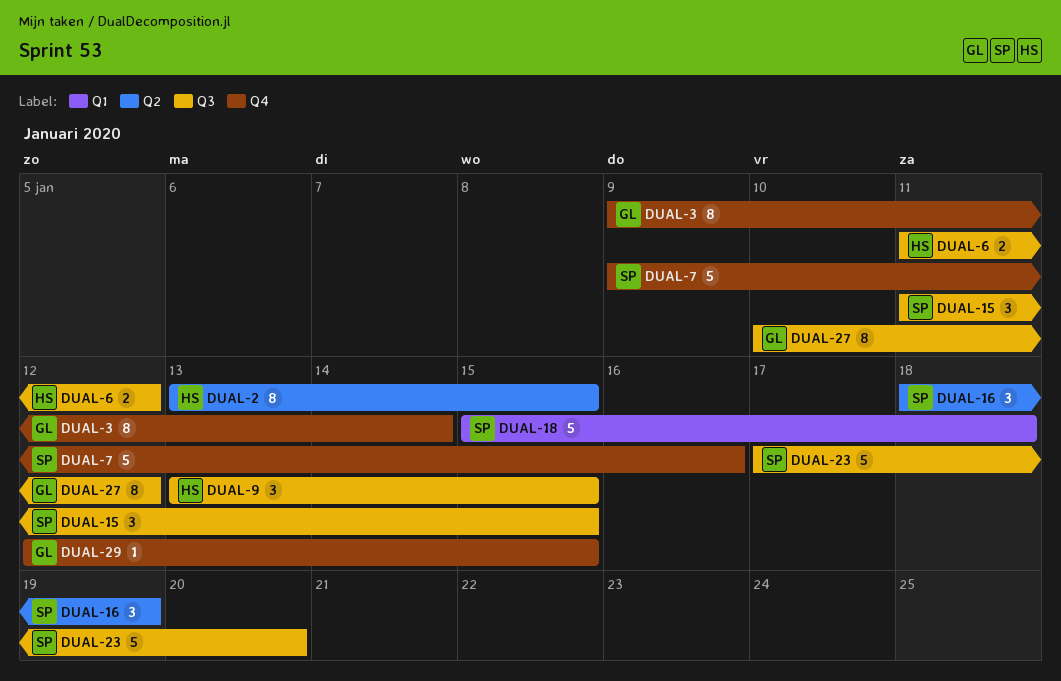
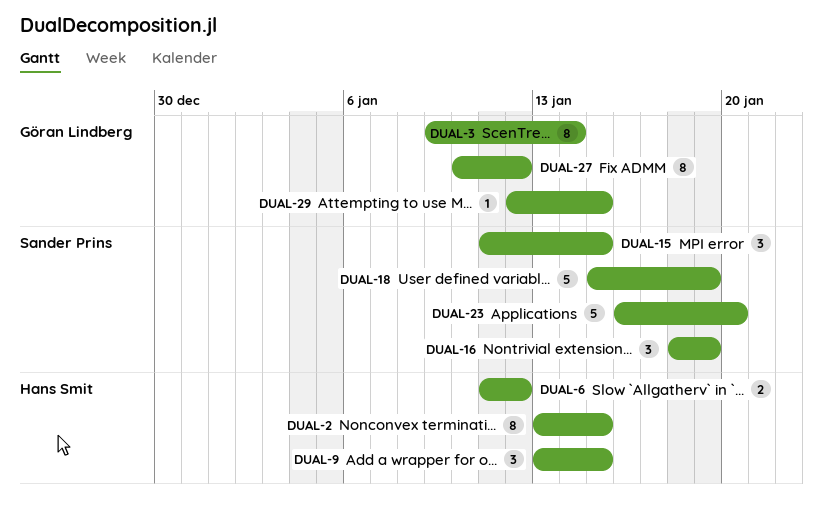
DUAL-7: present -> none
DUAL-18, due: Jan 18 -> Jan 19
DUAL-23, start: Jan 17 -> Jan 16

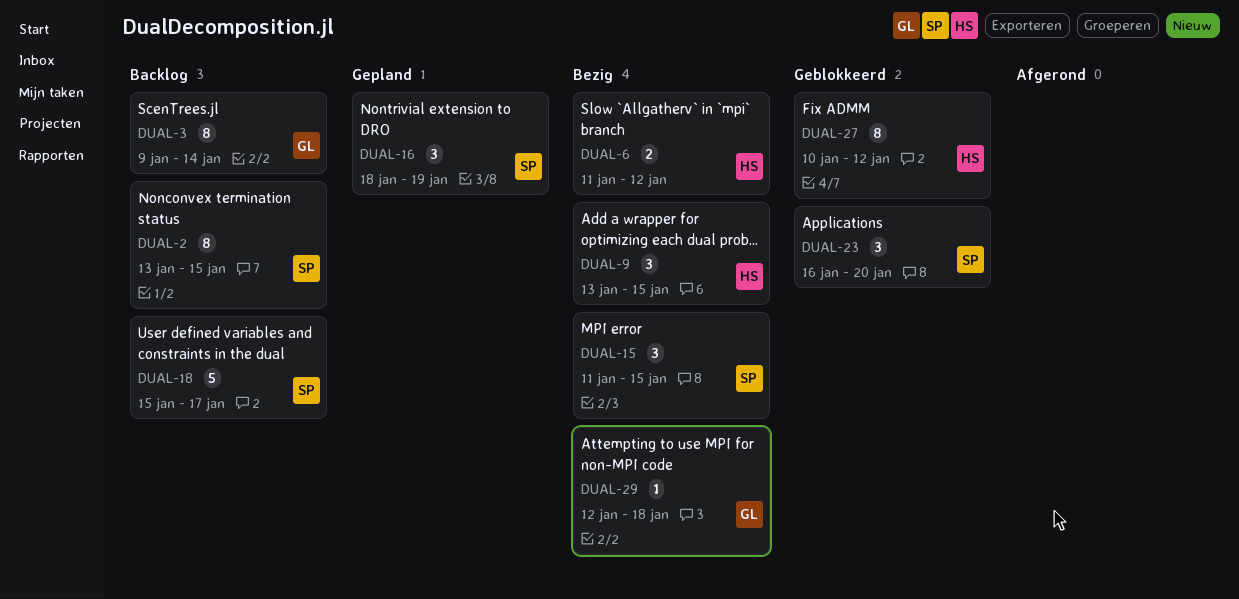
DUAL-2, owner: Hans Smit -> Sander Prins
DUAL-18, due: Jan 19 -> Jan 17
DUAL-23, estimate: 5 -> 3
DUAL-27, owner: Göran Lindberg -> Hans Smit
DUAL-29, due: Jan 15 -> Jan 18

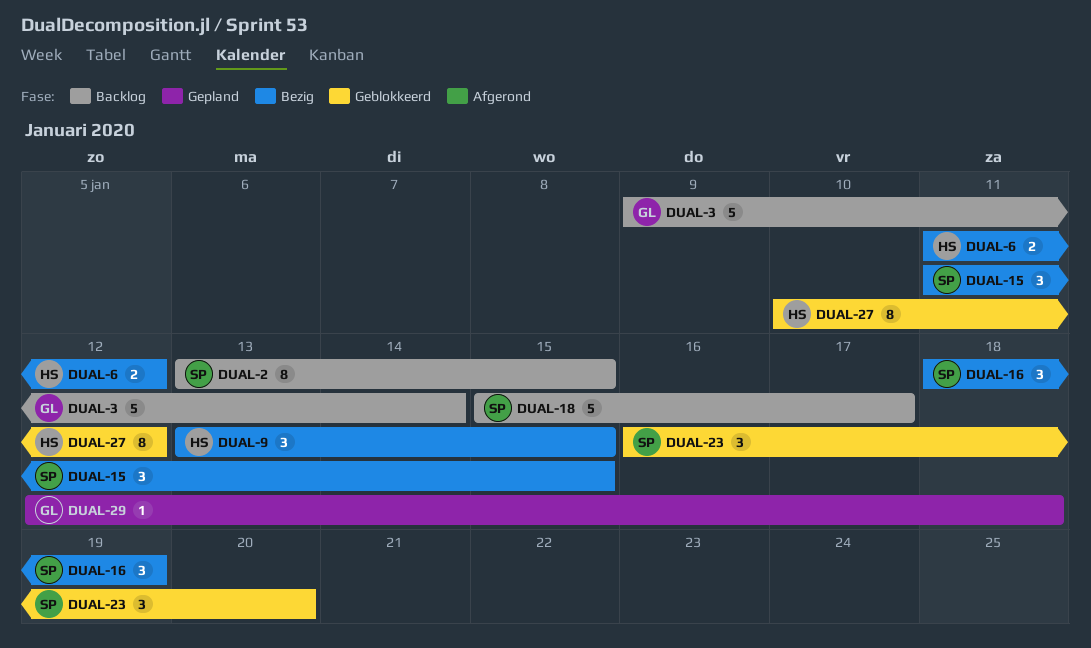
DUAL-3, estimate: 8 -> 5
DUAL-16, status: Gepland -> Bezig
DUAL-29, status: Bezig -> Gepland

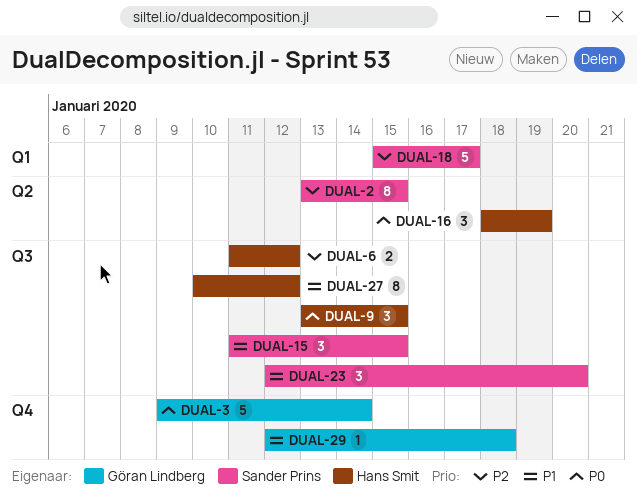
DUAL-16, owner: Sander Prins -> Hans Smit
DUAL-23, start: Jan 16 -> Jan 12

